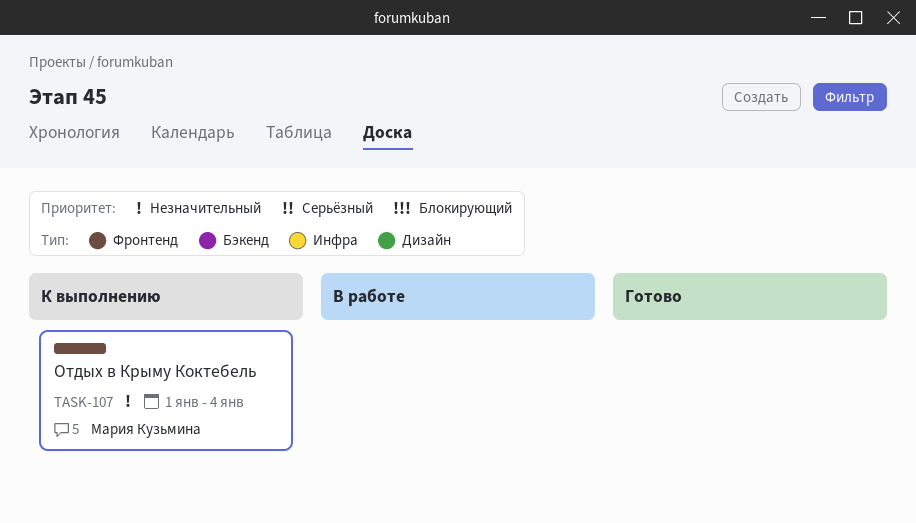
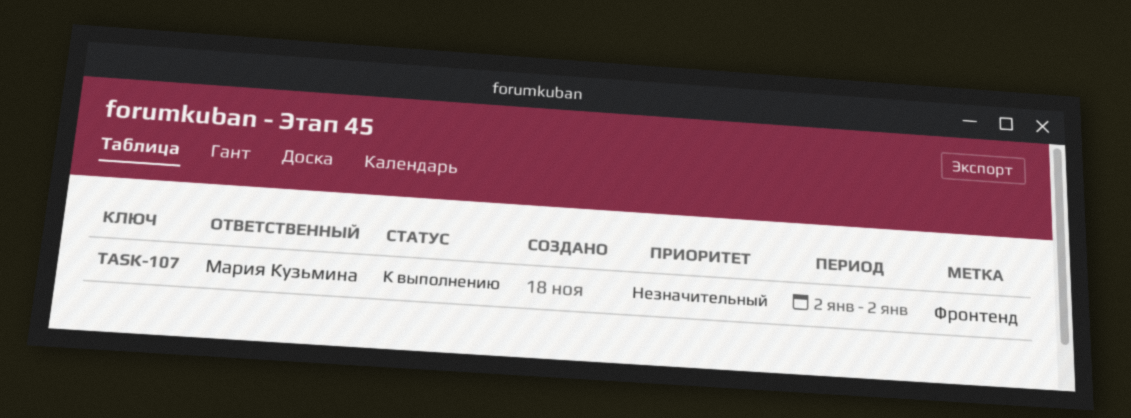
TASK-107, start: Jan 1 -> Jan 2
TASK-107, due: Jan 4 -> Jan 2

